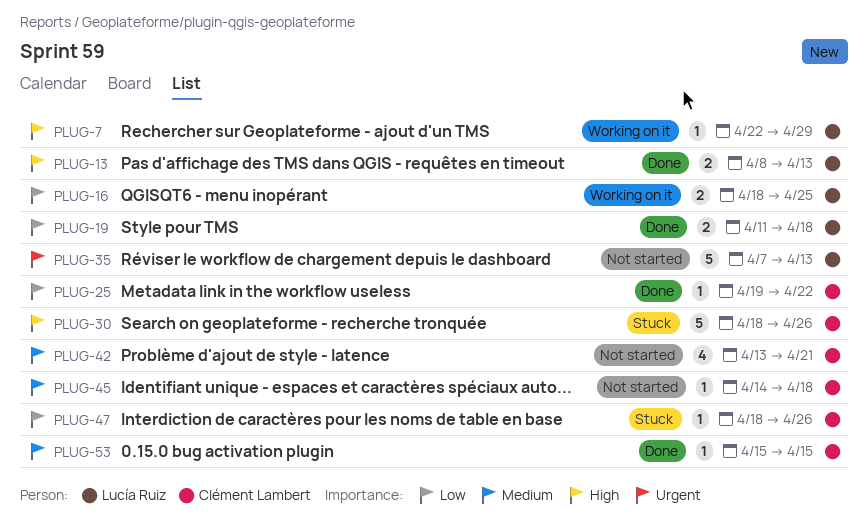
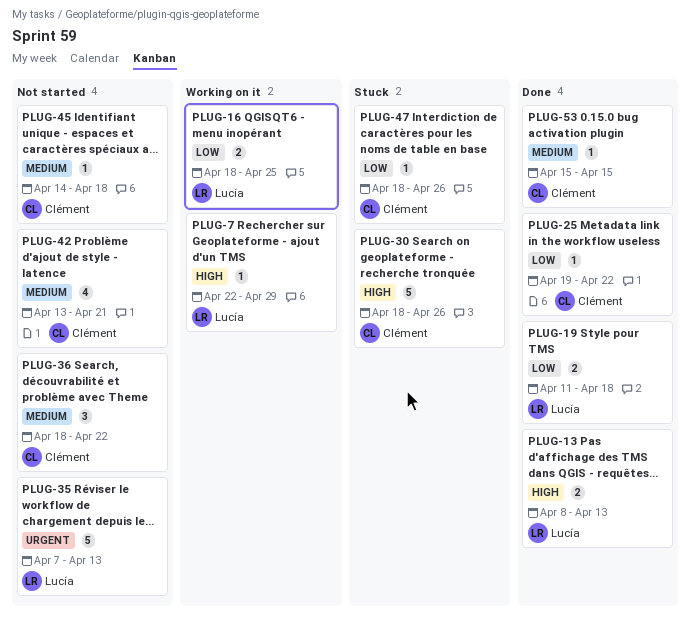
PLUG-36: none -> present

